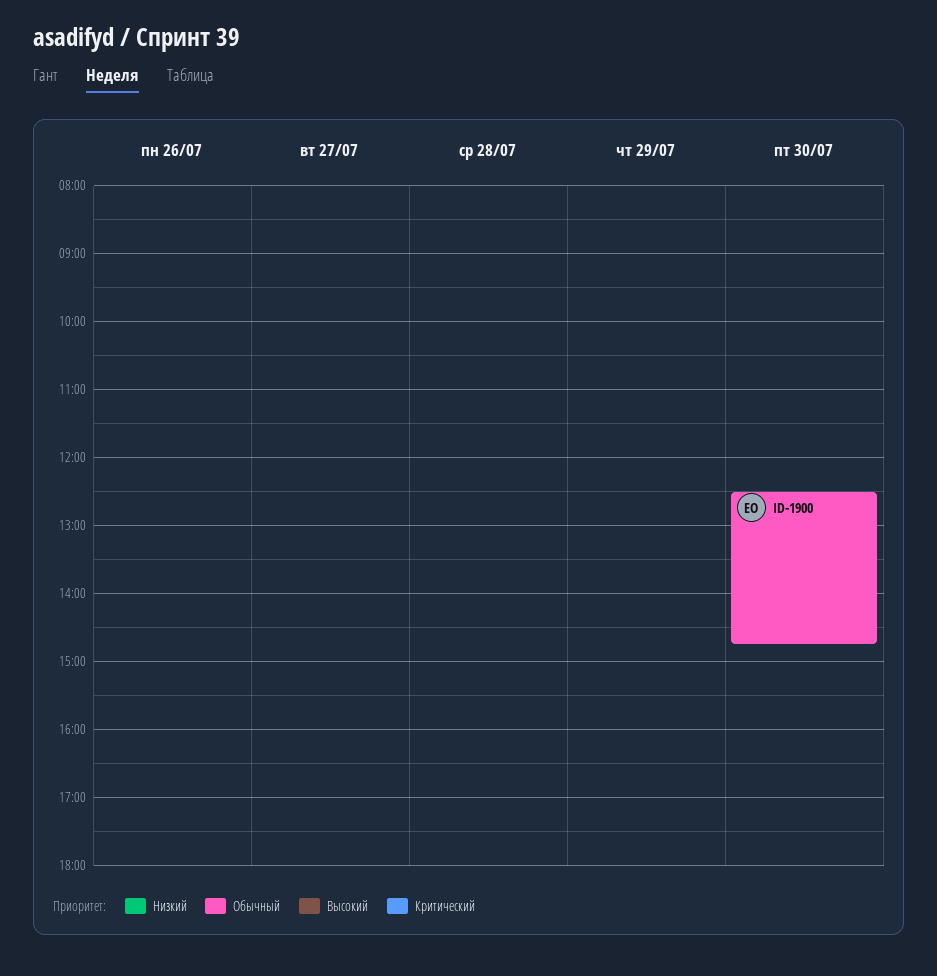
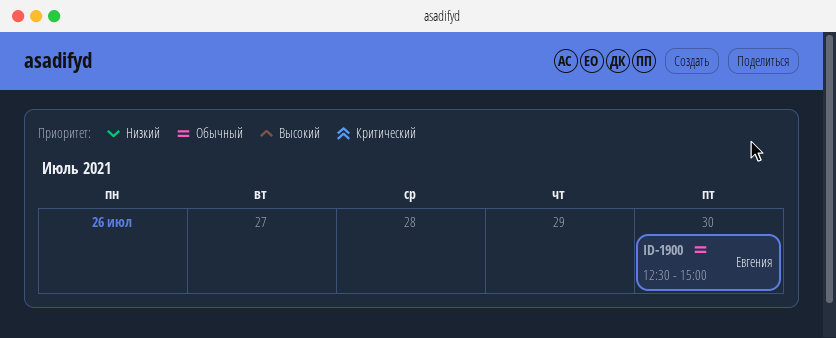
ID-1900, ends: 14:45 -> 15:00

